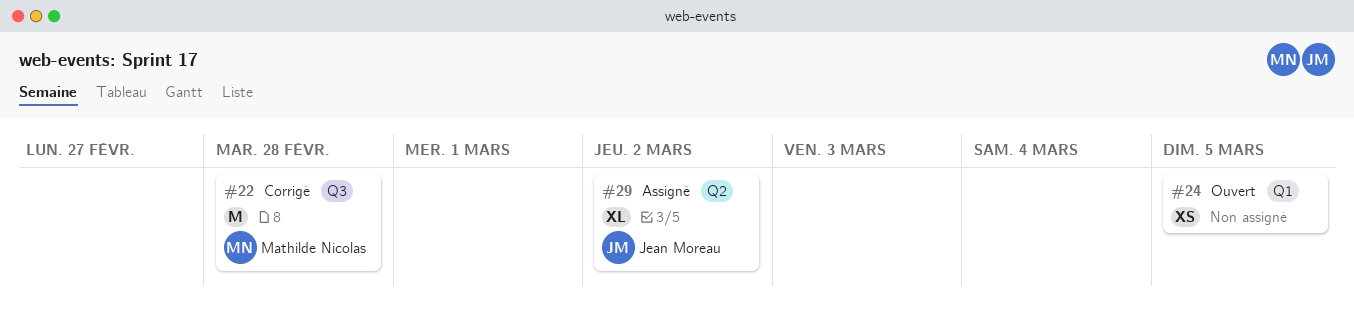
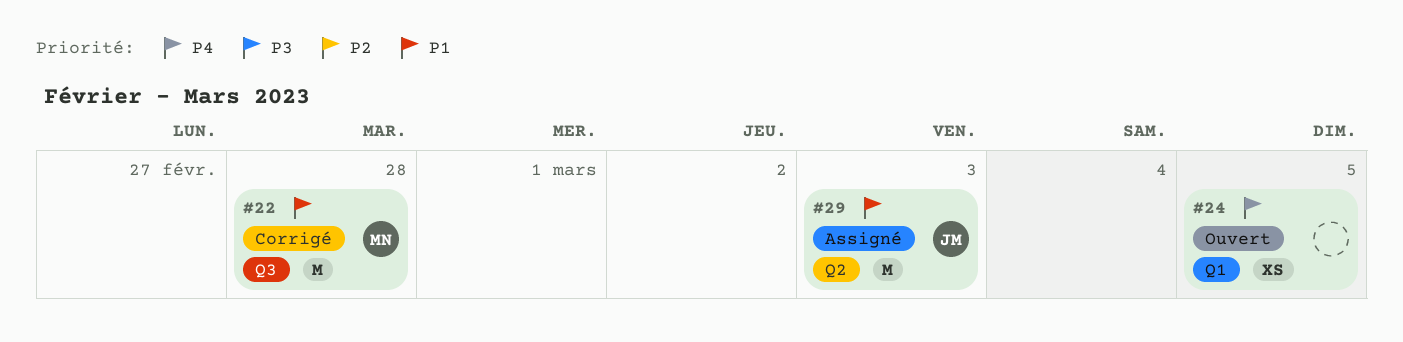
#29, estimate: XL -> M
#29, due: Mar 2 -> Mar 3

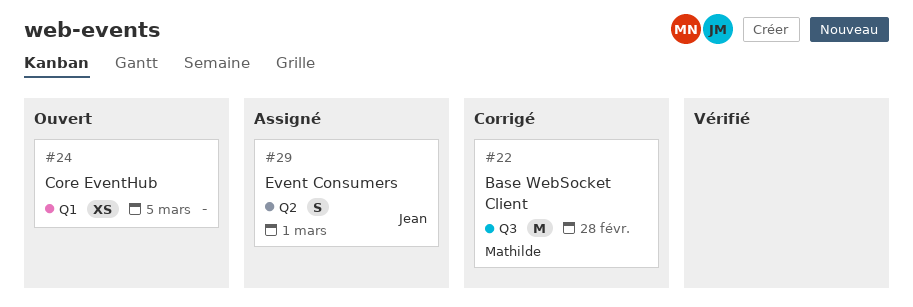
#29, estimate: M -> S
#29, due: Mar 3 -> Mar 1

